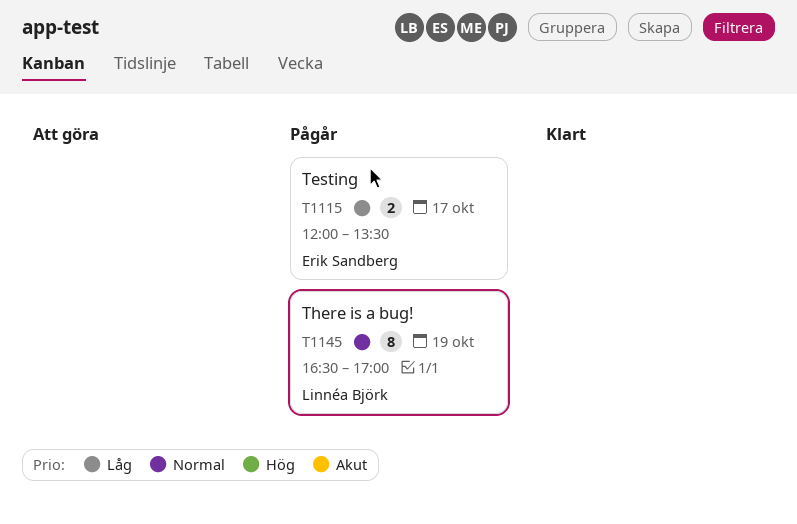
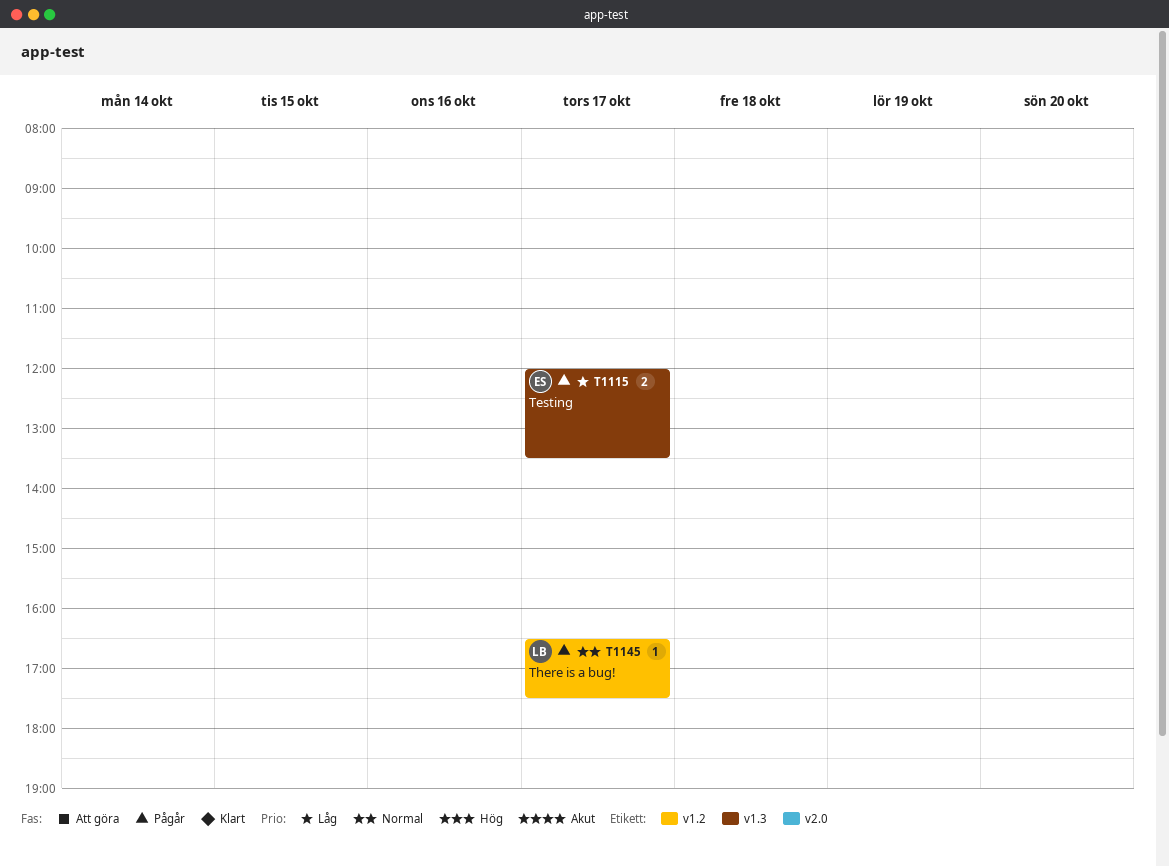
T1145, estimate: 8 -> 1
T1145, day: Oct 19 -> Oct 17
T1145, ends: 17:00 -> 17:30

